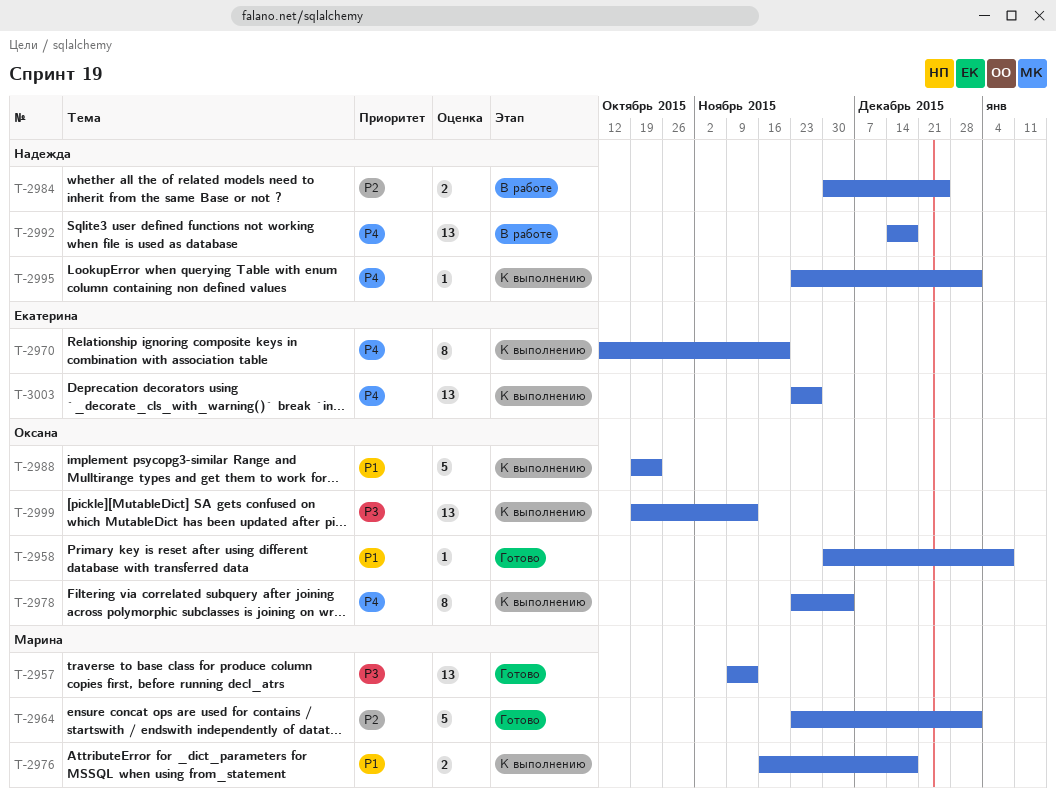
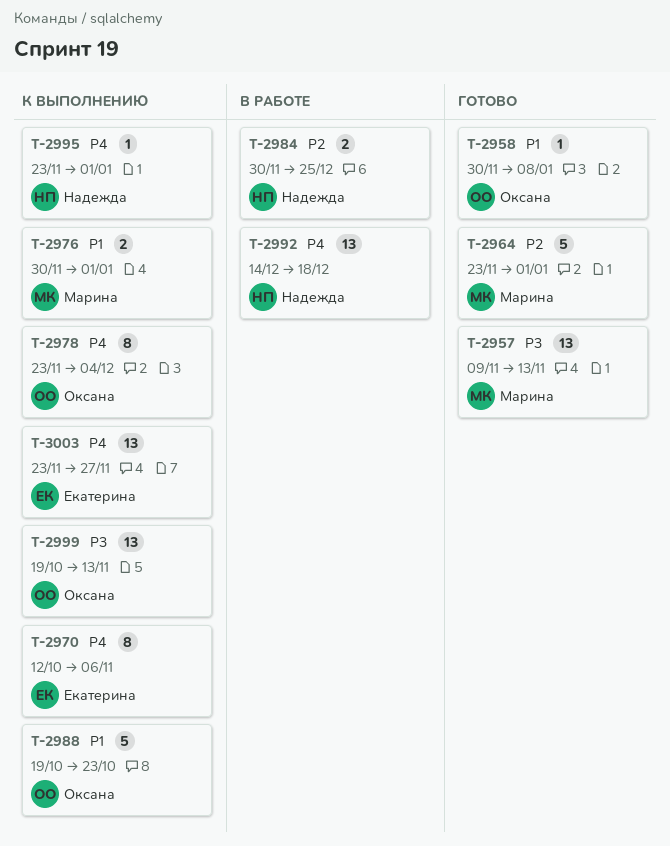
T-2970, due: Nov 20 -> Nov 6
T-2976, start: Nov 16 -> Nov 30
T-2976, due: Dec 18 -> Jan 1

